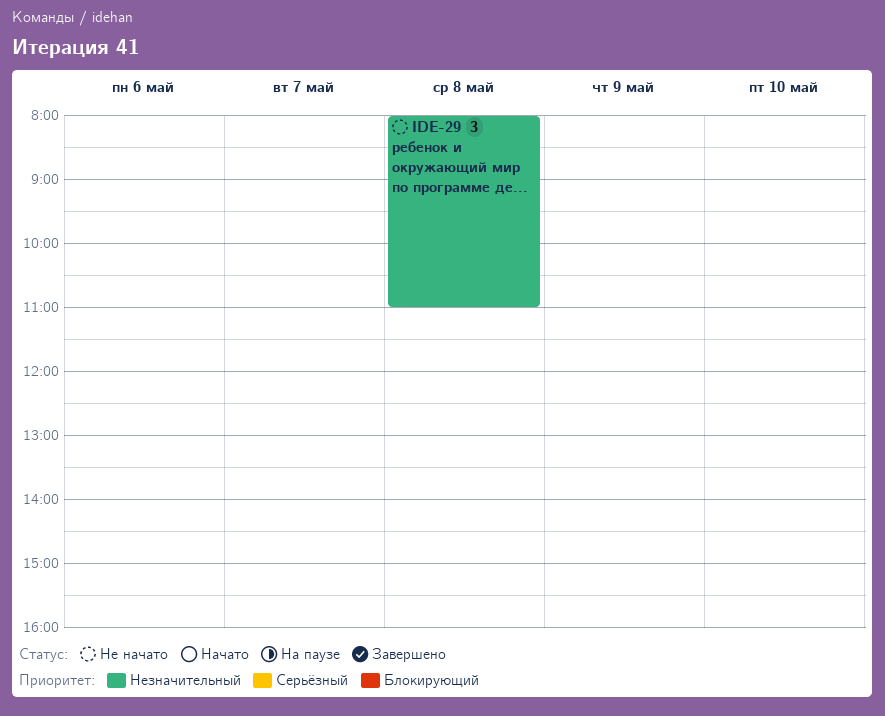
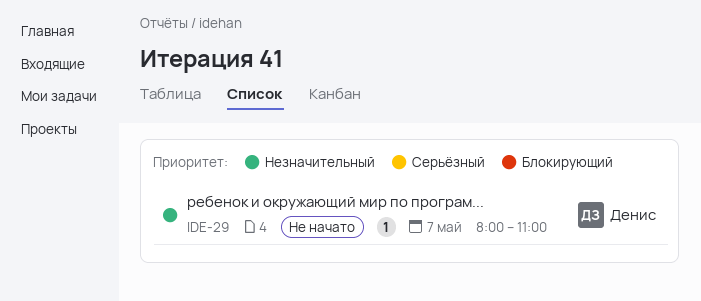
IDE-29, estimate: 3 -> 1
IDE-29, day: May 8 -> May 7

